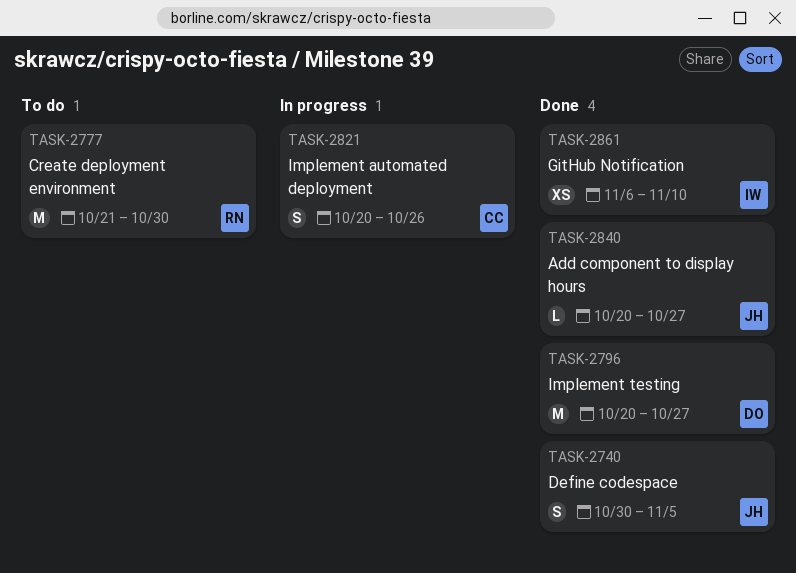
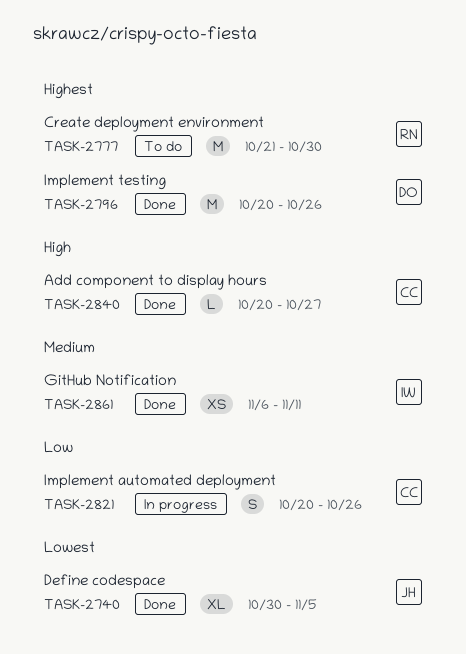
TASK-2740, estimate: S -> XL
TASK-2796, due: Oct 27 -> Oct 26
TASK-2840, owner: JH -> CC
TASK-2861, due: Nov 10 -> Nov 11

